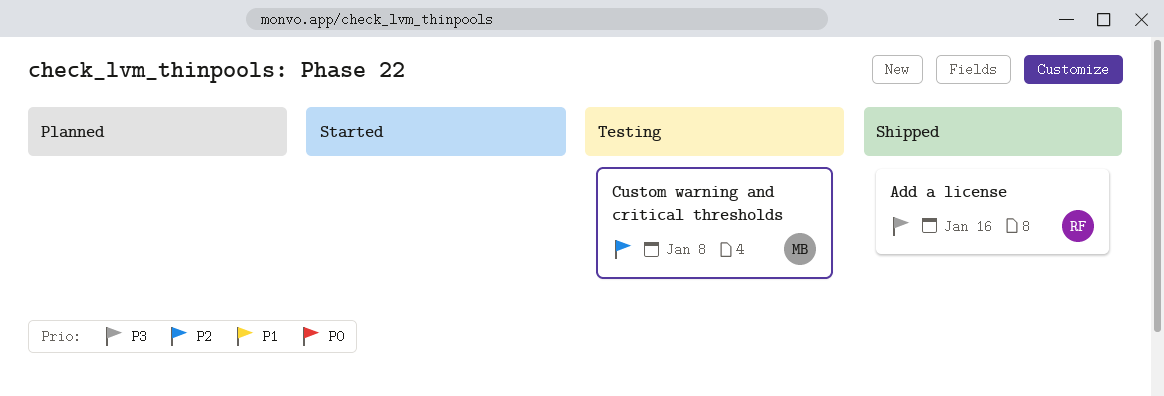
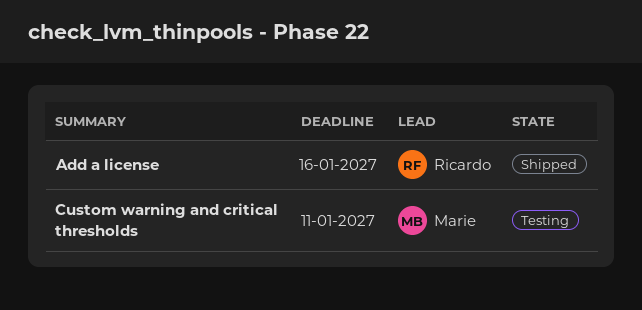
Custom warning and critical thresholds, due: Jan 8 -> Jan 11

